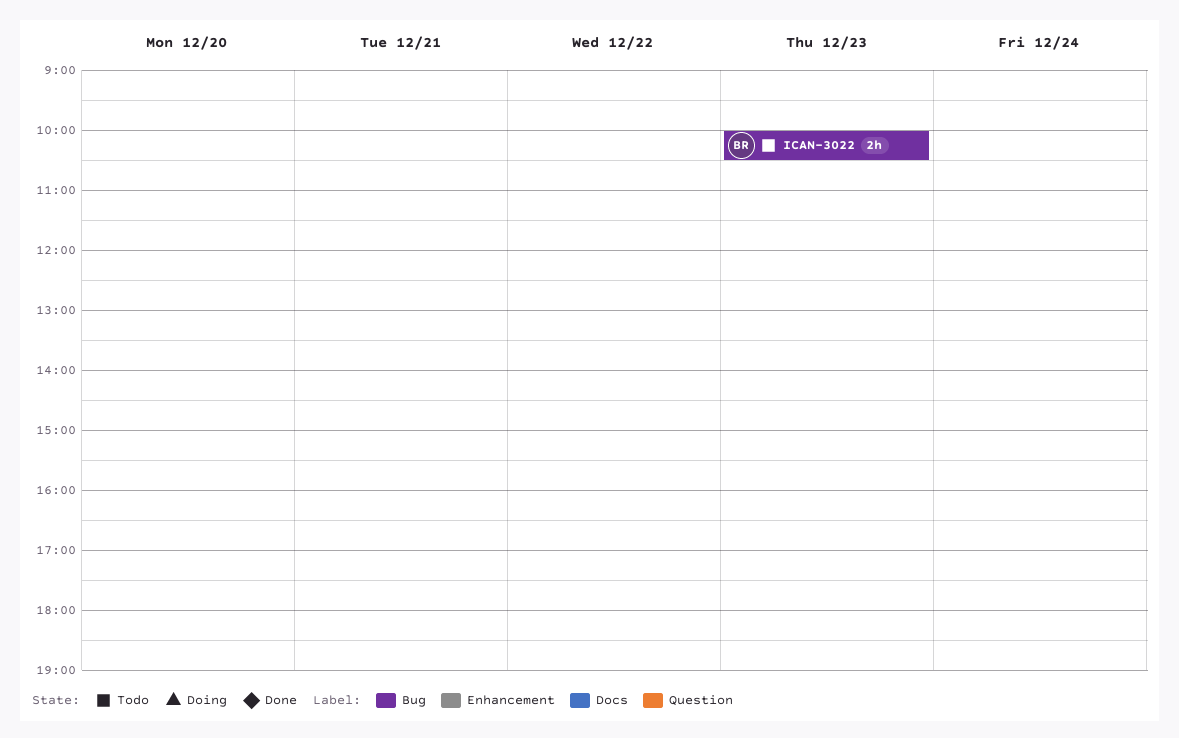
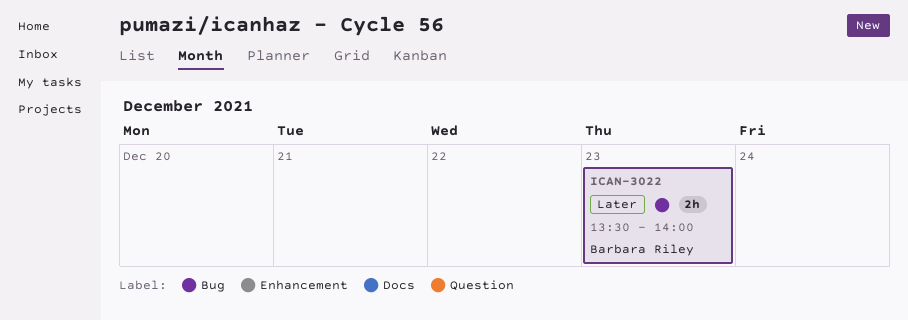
ICAN-3022, begins: 10:00 -> 13:30
ICAN-3022, ends: 10:30 -> 14:00

